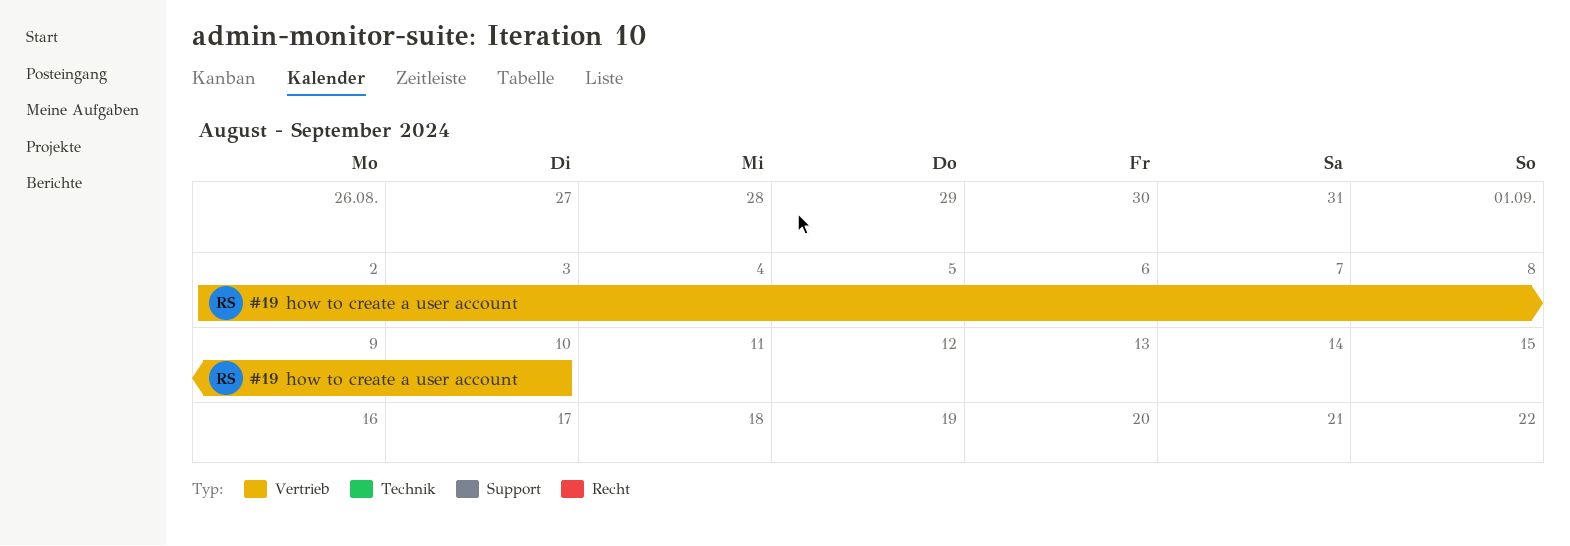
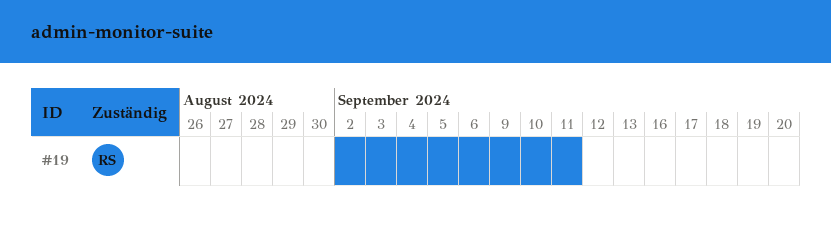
#19, due: Sep 10 -> Sep 11

